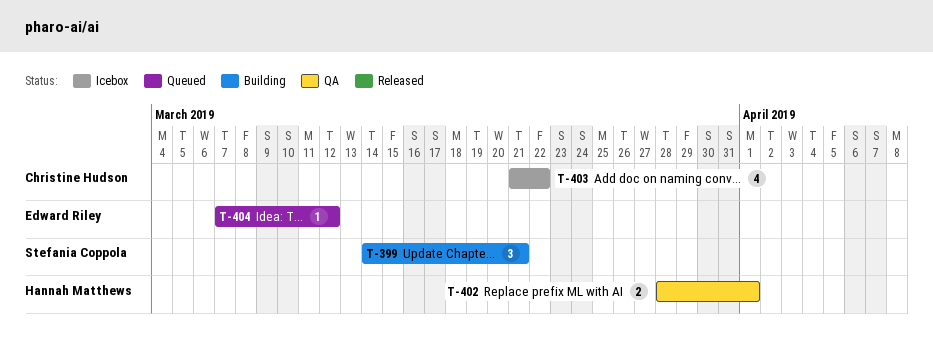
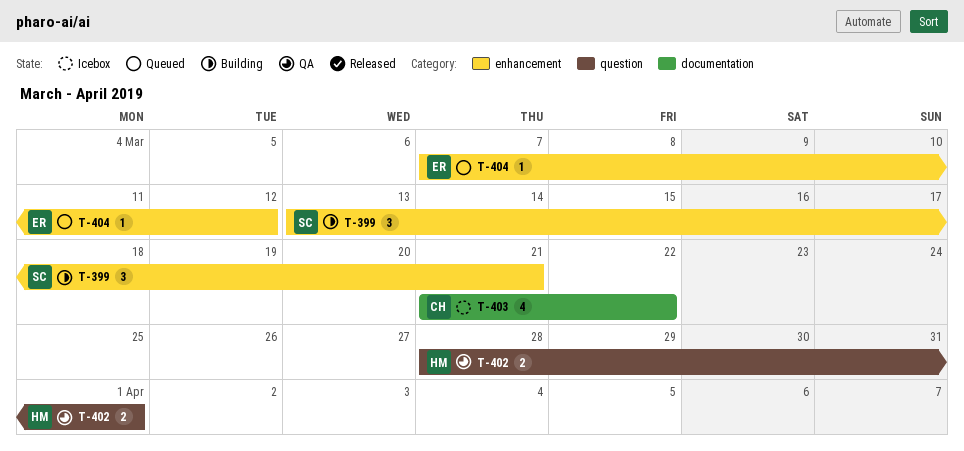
T-399, start: Mar 14 -> Mar 13

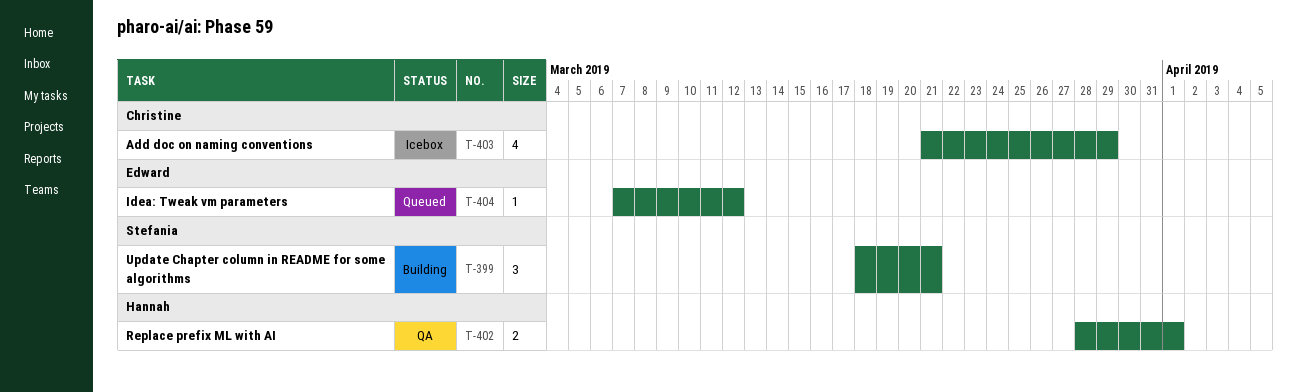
T-399, start: Mar 13 -> Mar 18
T-403, due: Mar 22 -> Mar 29

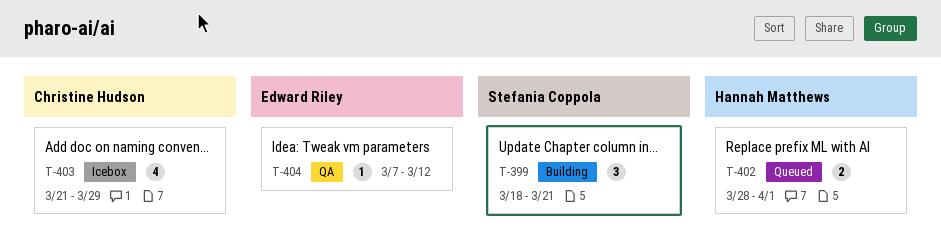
T-402, status: QA -> Queued
T-404, status: Queued -> QA

